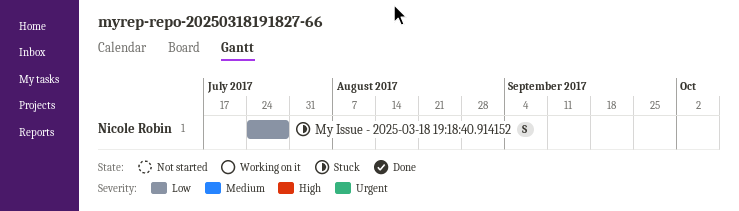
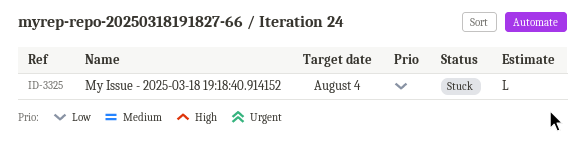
My Issue - 2025-03-18 19:18:40.914152, estimate: S -> L
My Issue - 2025-03-18 19:18:40.914152, due: Jul 28 -> Aug 4

